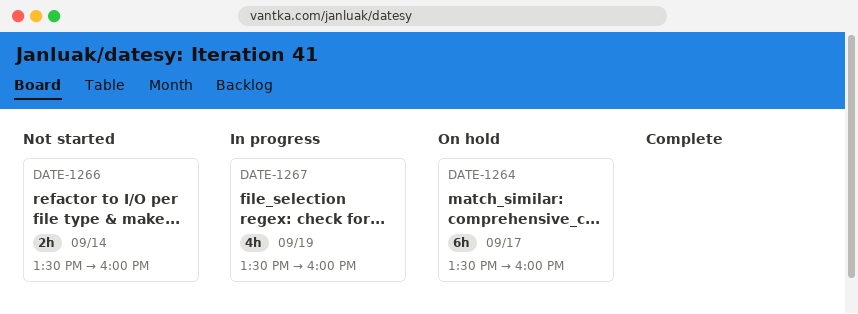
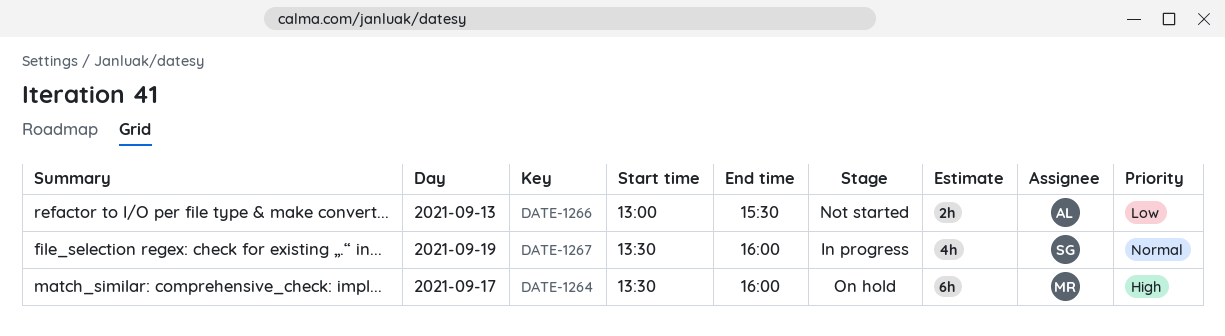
DATE-1266, day: Sep 14 -> Sep 13
DATE-1266, begins: 13:30 -> 13:00
DATE-1266, ends: 16:00 -> 15:30

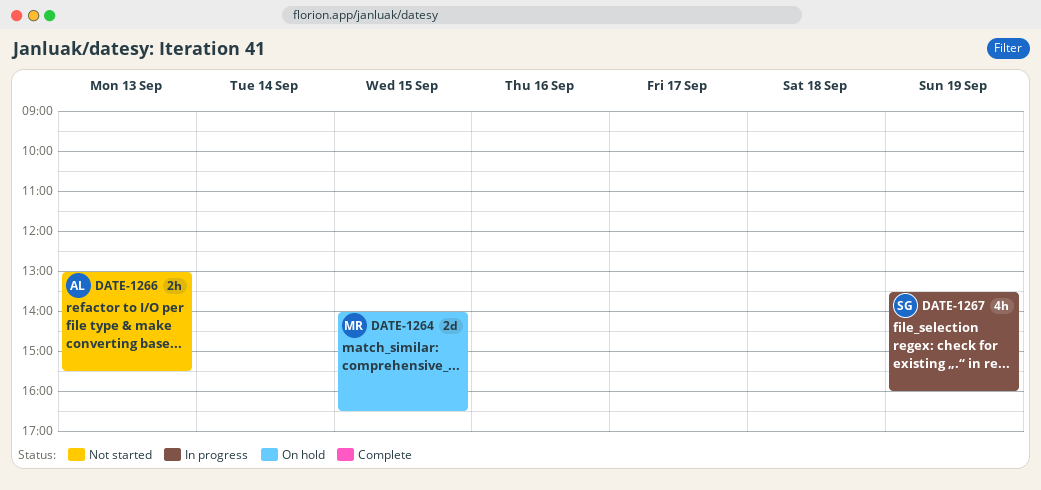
DATE-1264, estimate: 6h -> 2d
DATE-1264, day: Sep 17 -> Sep 15
DATE-1264, begins: 13:30 -> 14:00
DATE-1264, ends: 16:00 -> 16:30

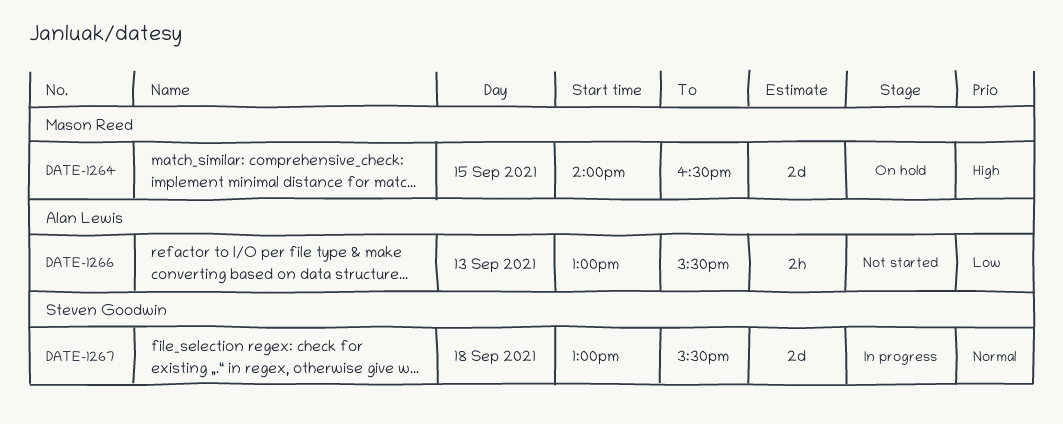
DATE-1267, estimate: 4h -> 2d
DATE-1267, day: Sep 19 -> Sep 18
DATE-1267, begins: 13:30 -> 13:00
DATE-1267, ends: 16:00 -> 15:30

